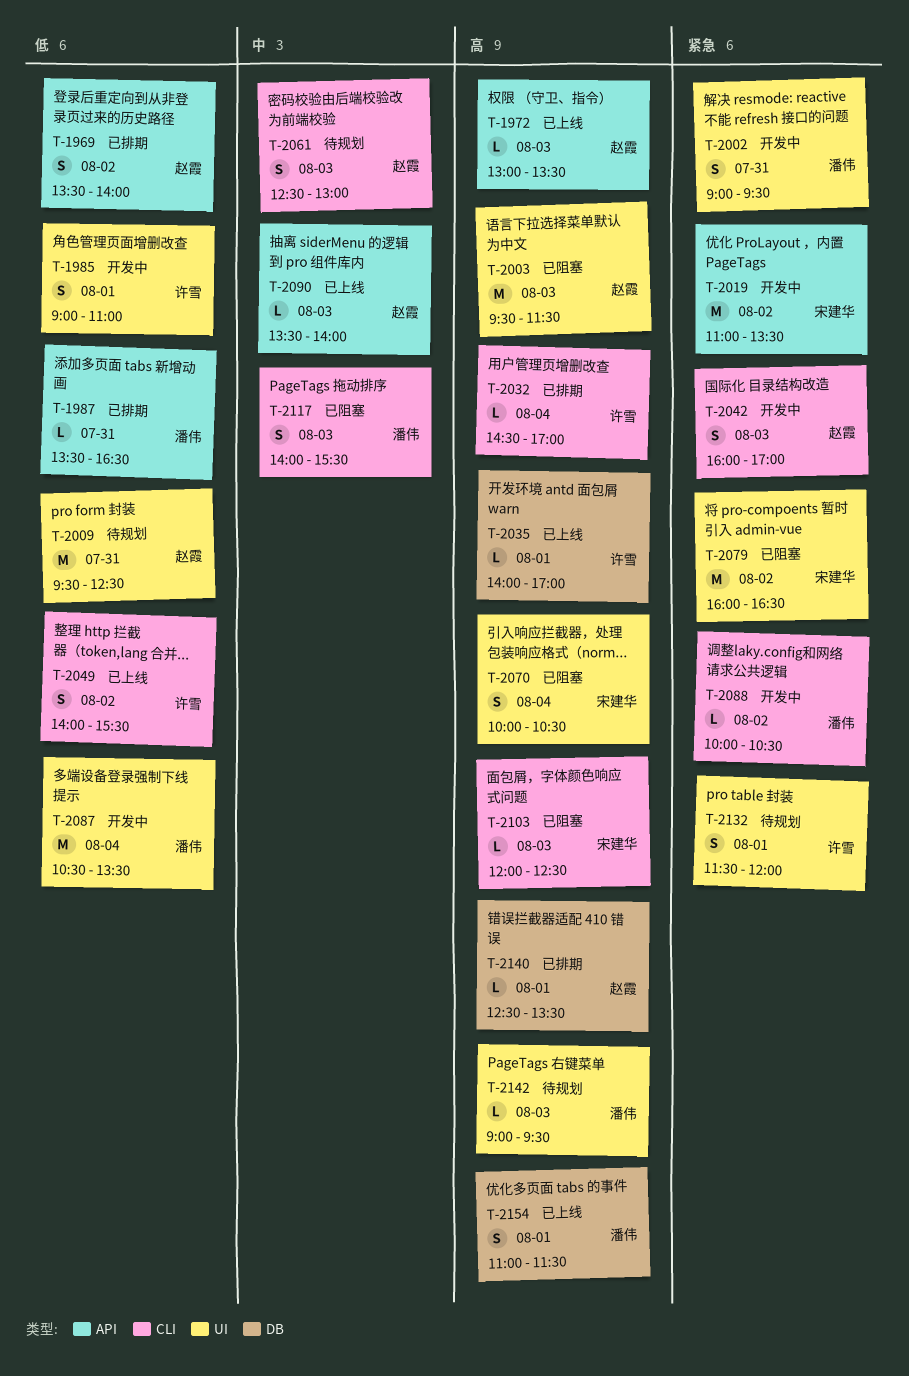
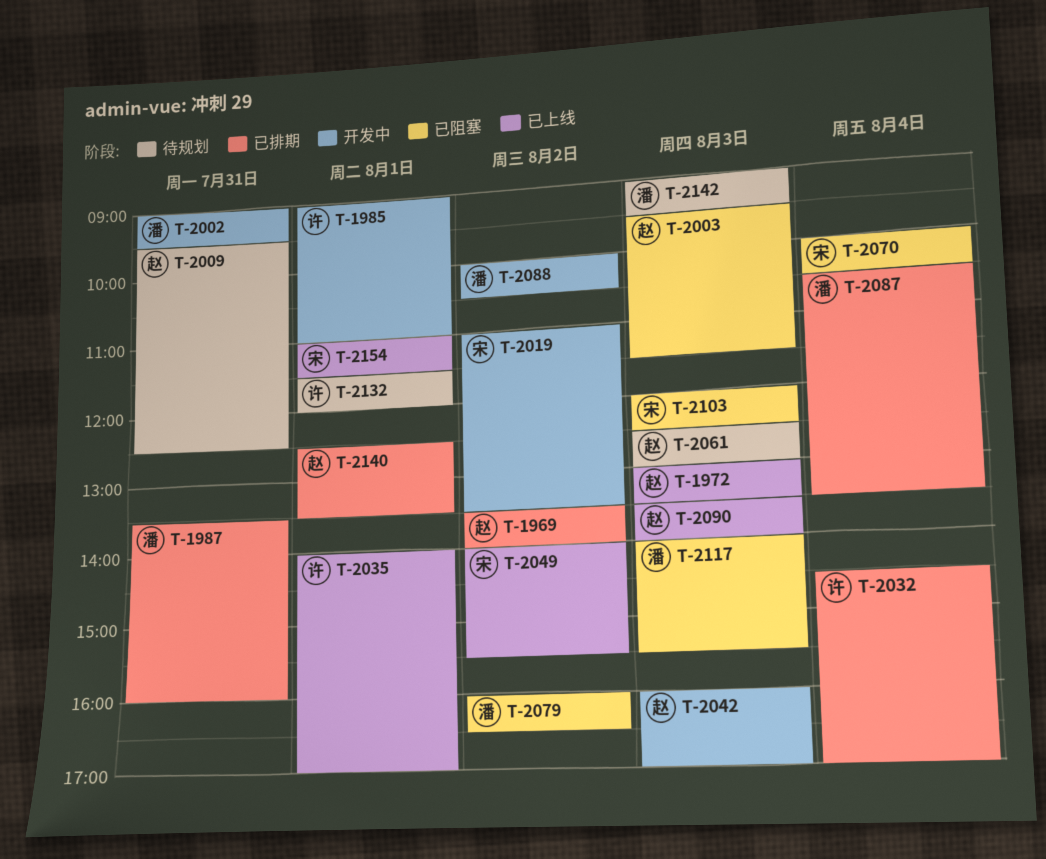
T-1987, ends: 16:30 -> 16:00
T-2049, owner: 许雪 -> 宋建华
T-2079, owner: 宋建华 -> 潘伟
T-2087, status: 开发中 -> 已排期
T-2154, owner: 潘伟 -> 宋建华

